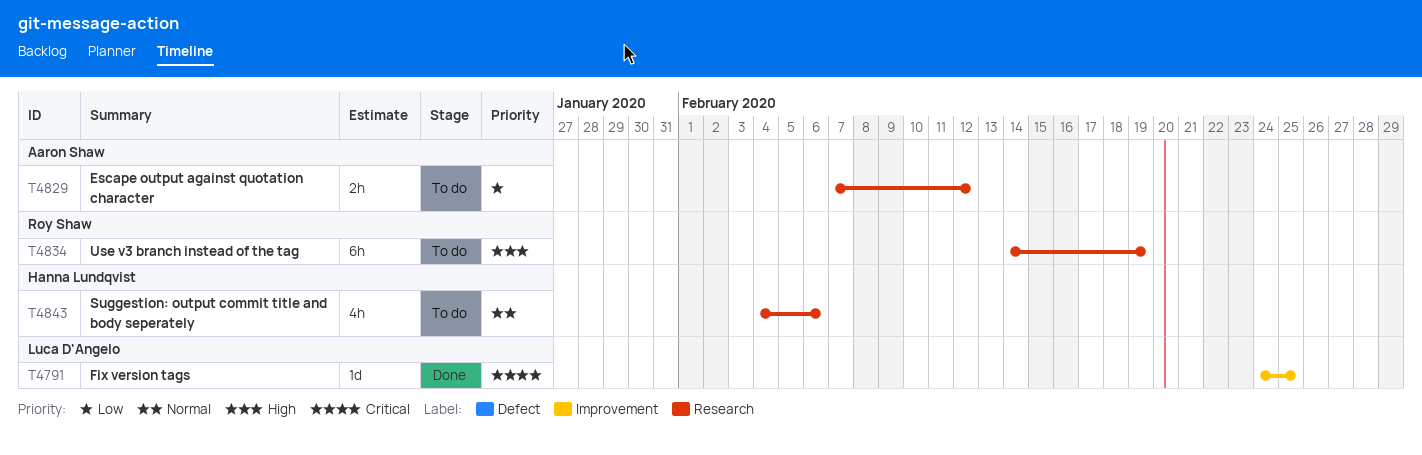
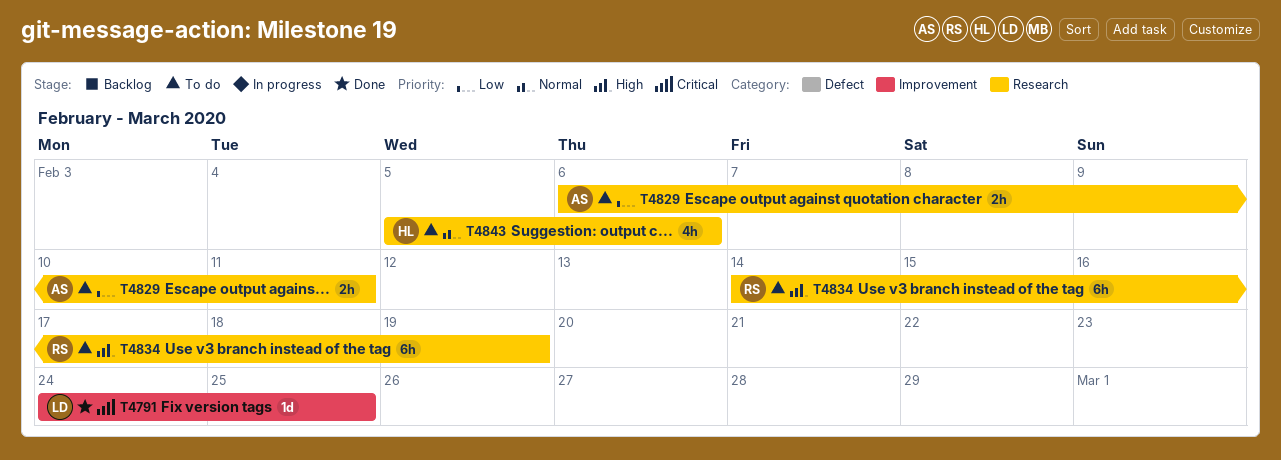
T4829, start: Feb 7 -> Feb 6
T4829, due: Feb 12 -> Feb 11
T4843, start: Feb 4 -> Feb 5

